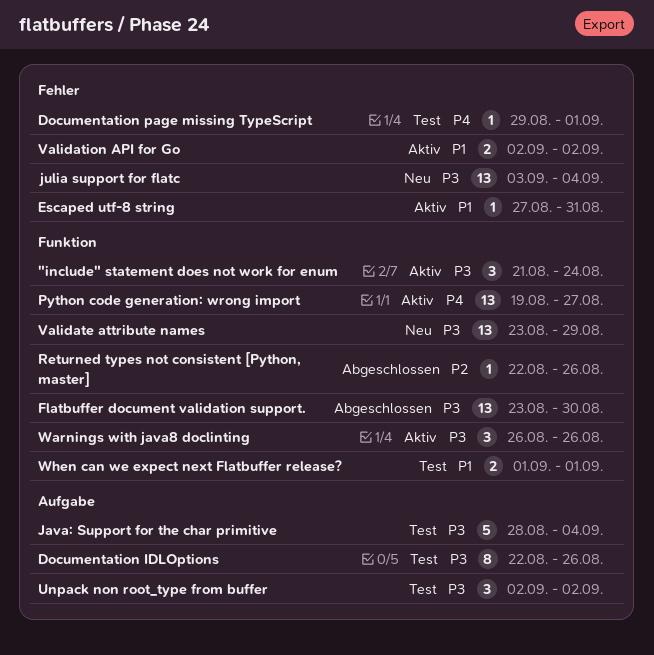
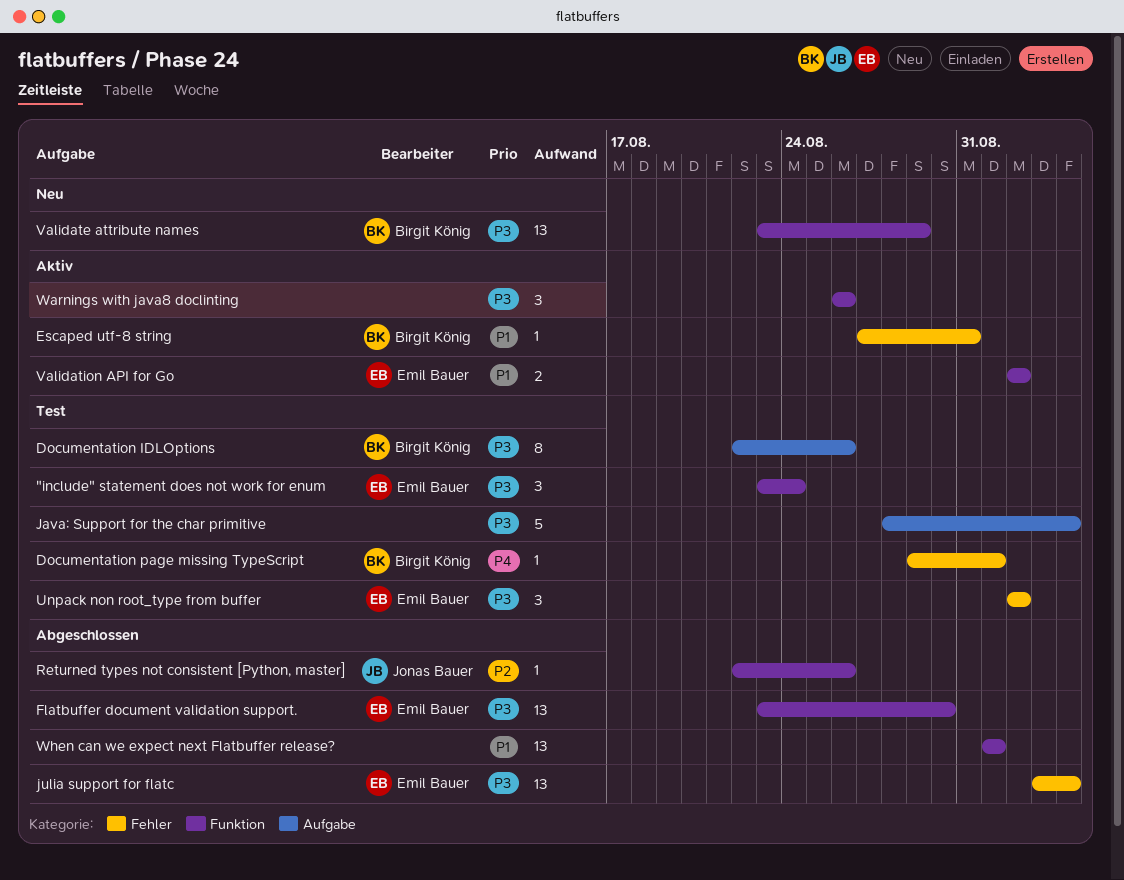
"include" statement does not work for enum, status: Aktiv -> Test
"include" statement does not work for enum, start: Aug 21 -> Aug 23
julia support for flatc, status: Neu -> Abgeschlossen
Python code generation: wrong import: present -> none
Unpack non root_type from buffer, label: Aufgabe -> Fehler
Validation API for Go, label: Fehler -> Funktion
When can we expect next Flatbuffer release?, status: Test -> Abgeschlossen
When can we expect next Flatbuffer release?, estimate: 2 -> 13

